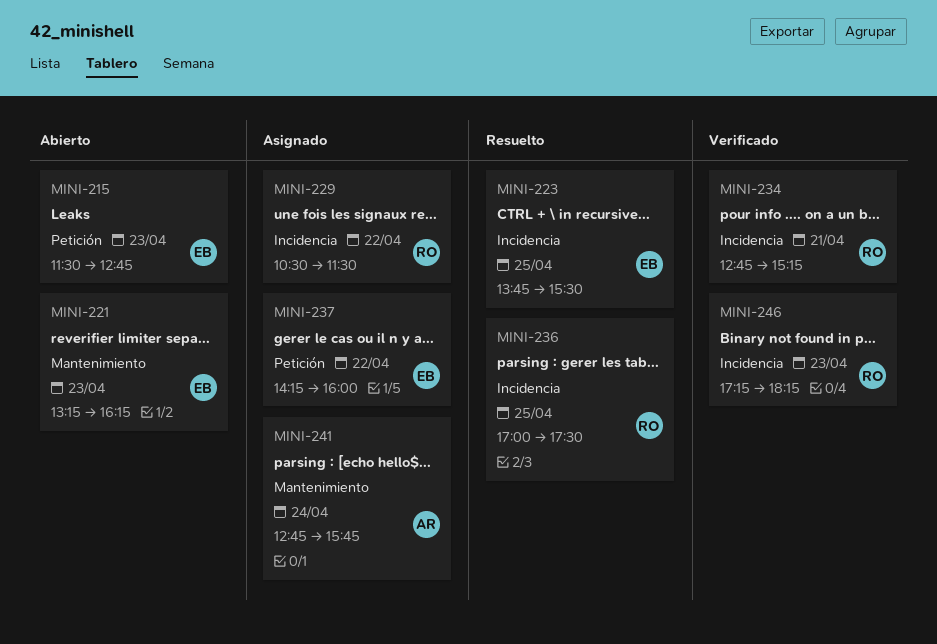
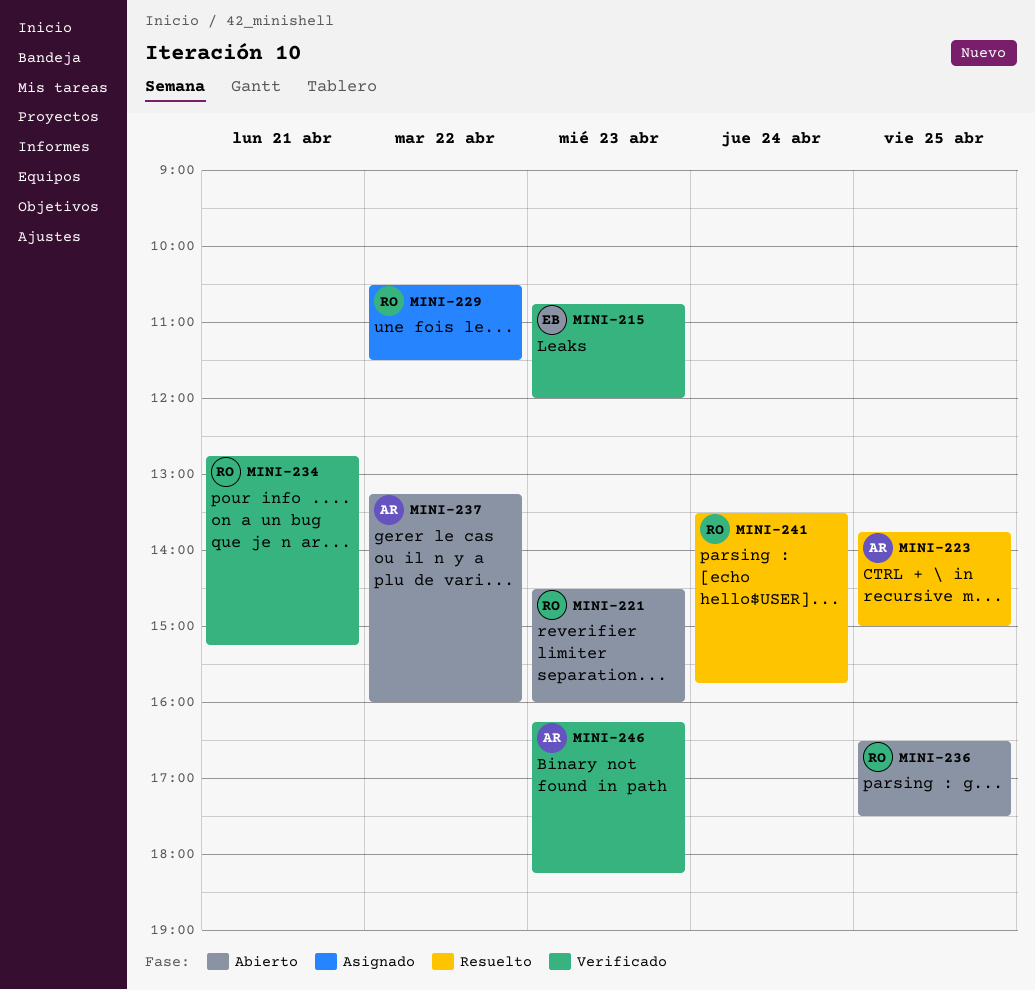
MINI-215, status: Abierto -> Verificado
MINI-215, begins: 11:30 -> 10:45
MINI-215, ends: 12:45 -> 12:00
MINI-221, owner: EB -> RO
MINI-221, begins: 13:15 -> 14:30
MINI-221, ends: 16:15 -> 16:00
MINI-223, owner: EB -> AR
MINI-223, ends: 15:30 -> 15:00
MINI-236, status: Resuelto -> Abierto
MINI-236, begins: 17:00 -> 16:30
MINI-237, status: Asignado -> Abierto
MINI-237, owner: EB -> AR
MINI-237, begins: 14:15 -> 13:15
MINI-241, status: Asignado -> Resuelto
MINI-241, owner: AR -> RO
MINI-241, begins: 12:45 -> 13:30
MINI-246, owner: RO -> AR
MINI-246, begins: 17:15 -> 16:15

